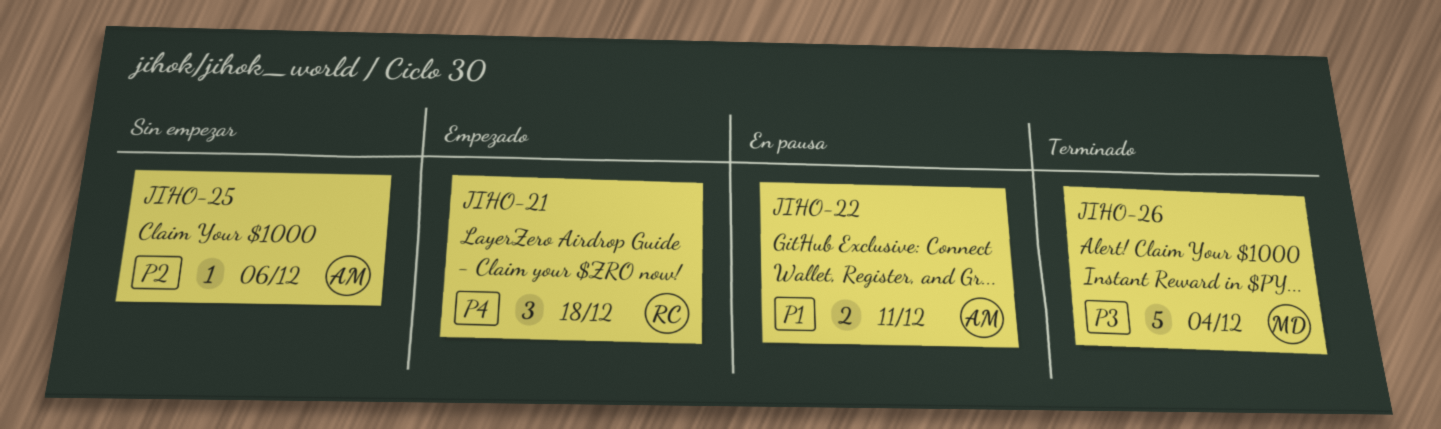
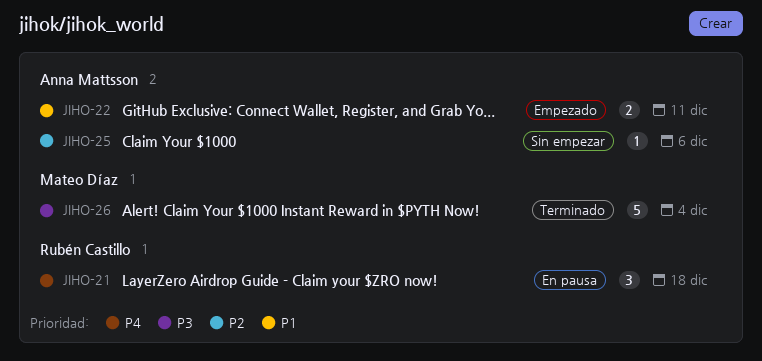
JIHO-21, status: Empezado -> En pausa
JIHO-22, status: En pausa -> Empezado

